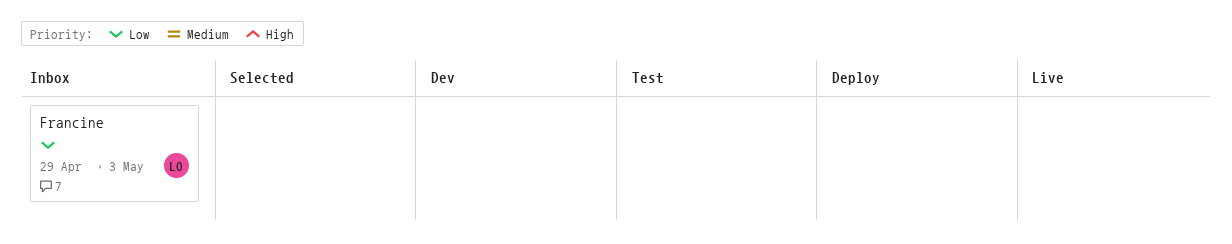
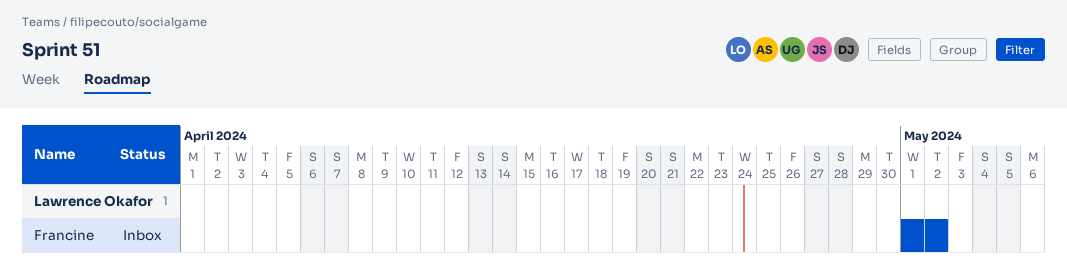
Francine, start: Apr 29 -> May 1
Francine, due: May 3 -> May 2

